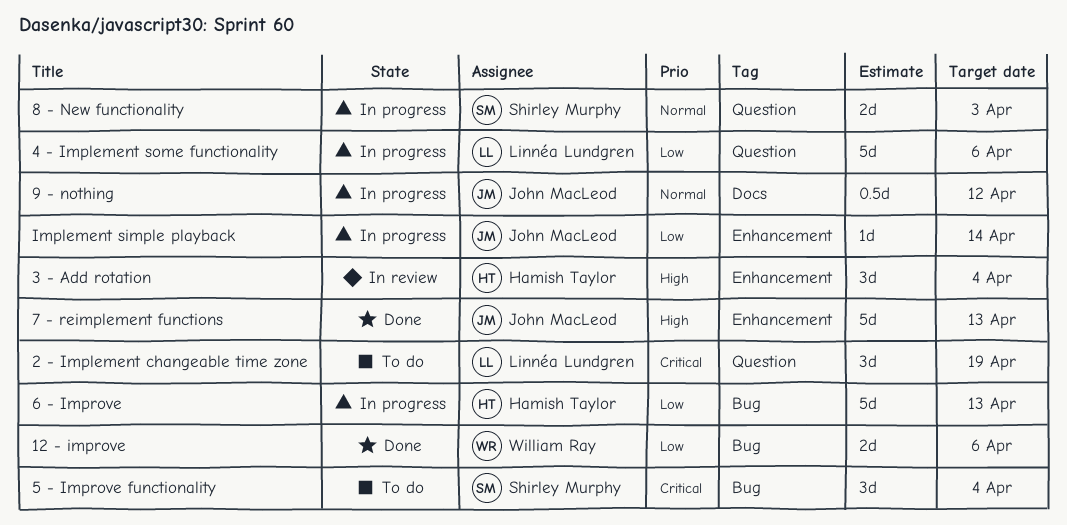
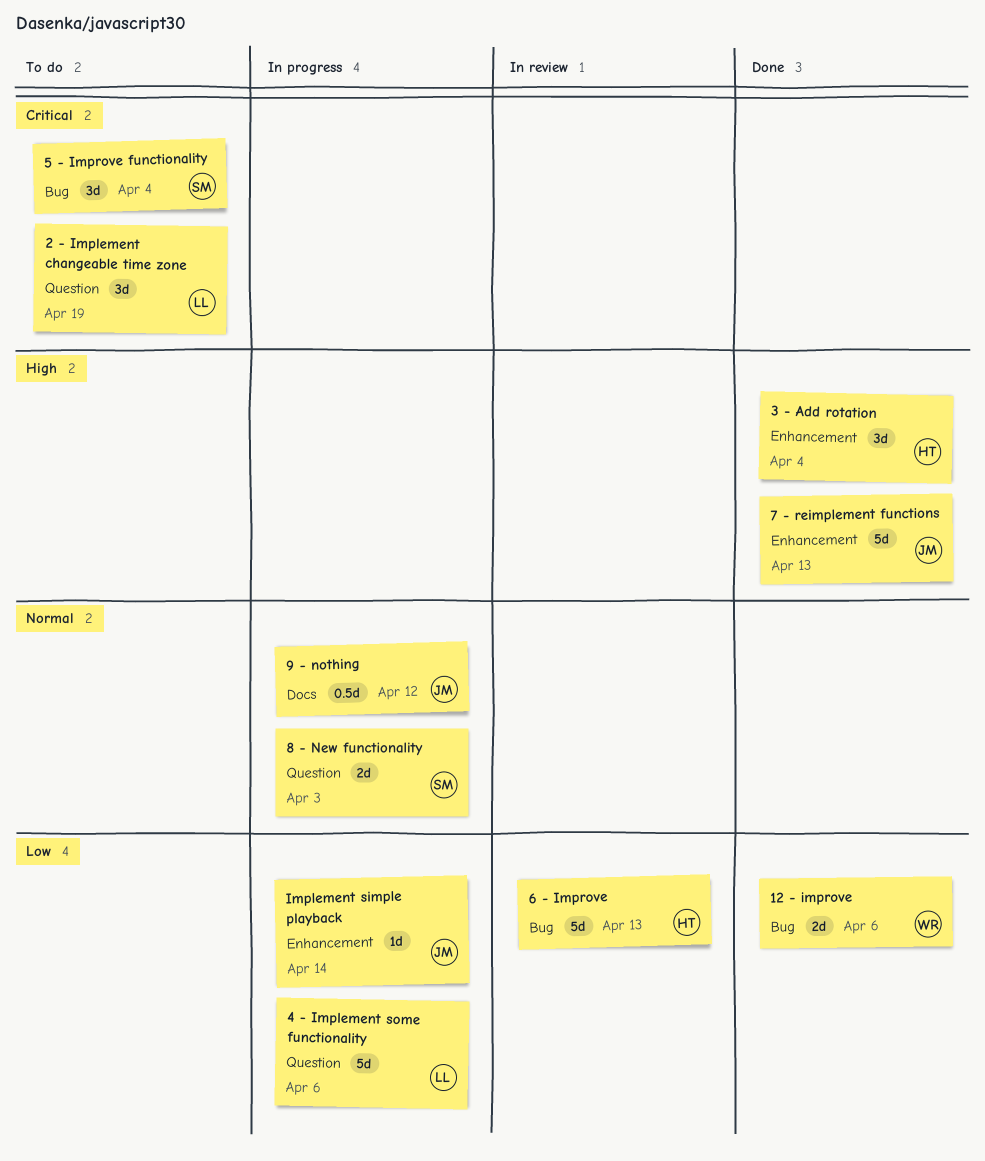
3 - Add rotation, status: In review -> Done
6 - Improve, status: In progress -> In review

